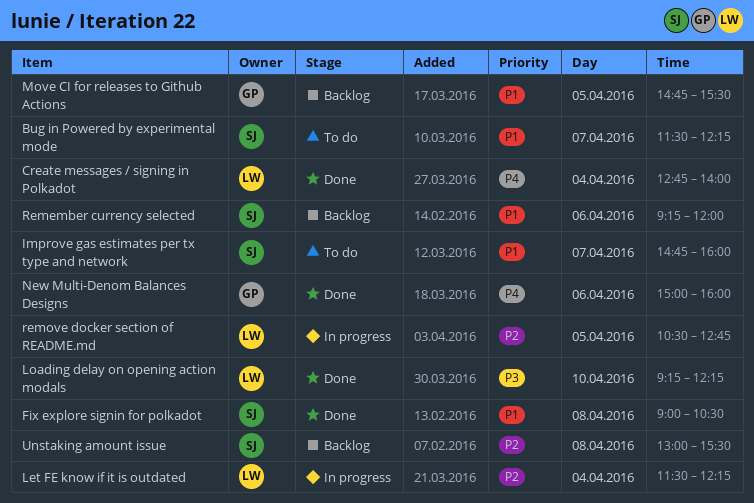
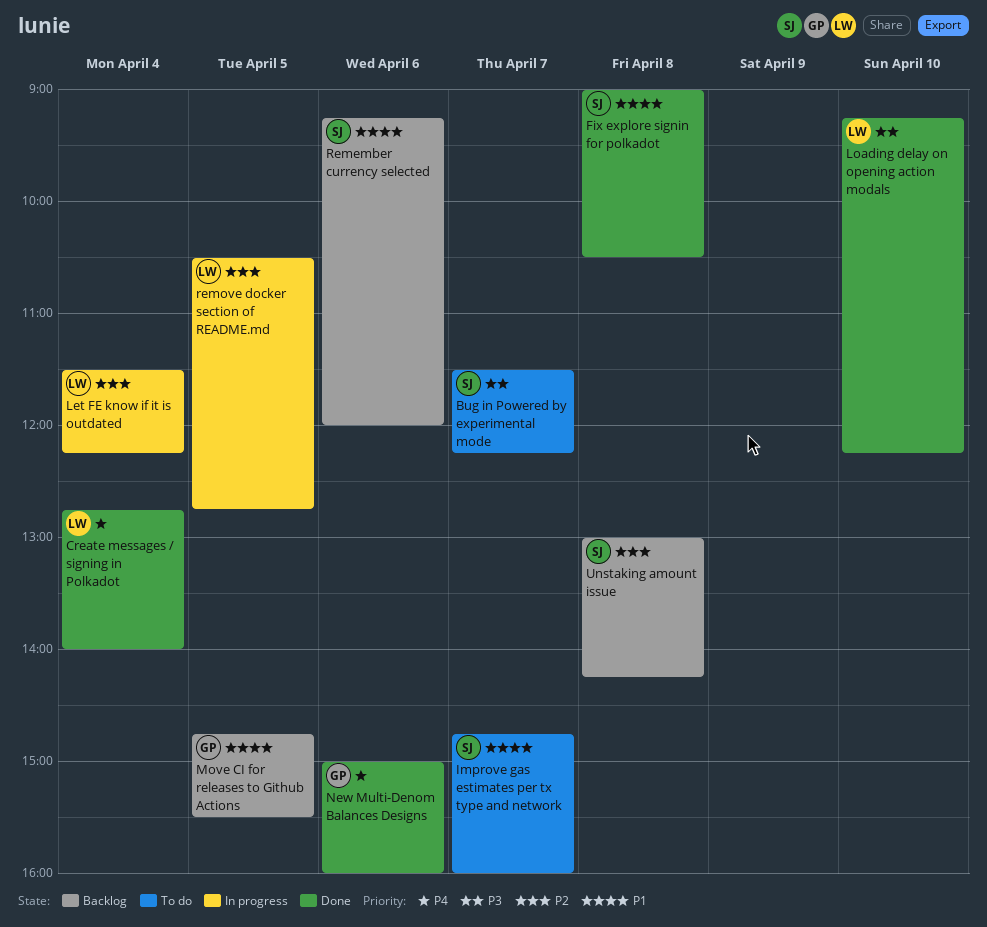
Bug in Powered by experimental mode, priority: P1 -> P3
Unstaking amount issue, ends: 15:30 -> 14:15

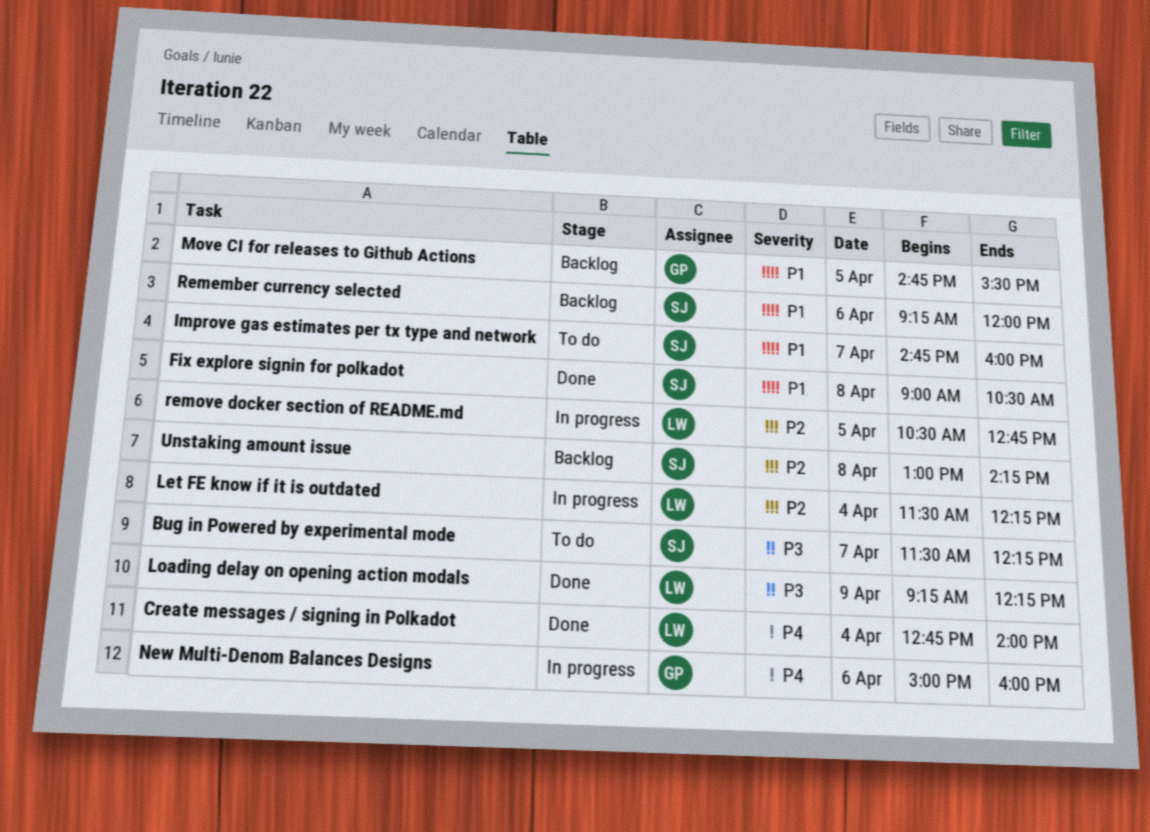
Loading delay on opening action modals, day: Apr 10 -> Apr 9
New Multi-Denom Balances Designs, status: Done -> In progress

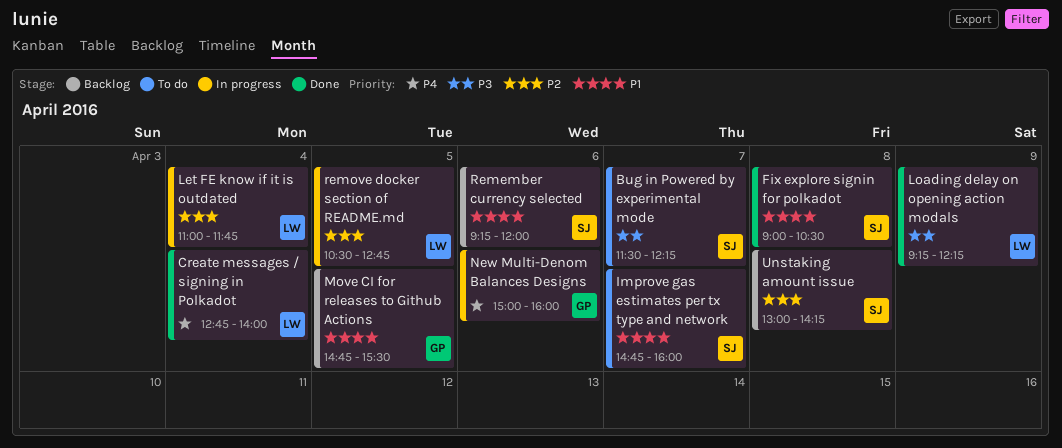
Let FE know if it is outdated, begins: 11:30 -> 11:00
Let FE know if it is outdated, ends: 12:15 -> 11:45

